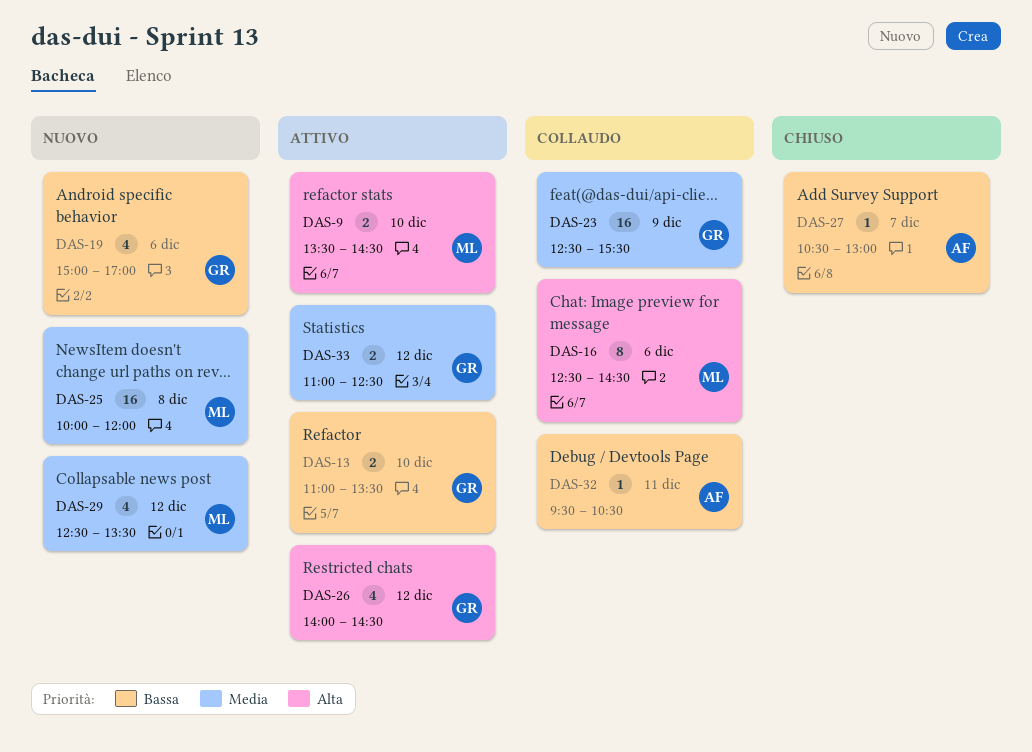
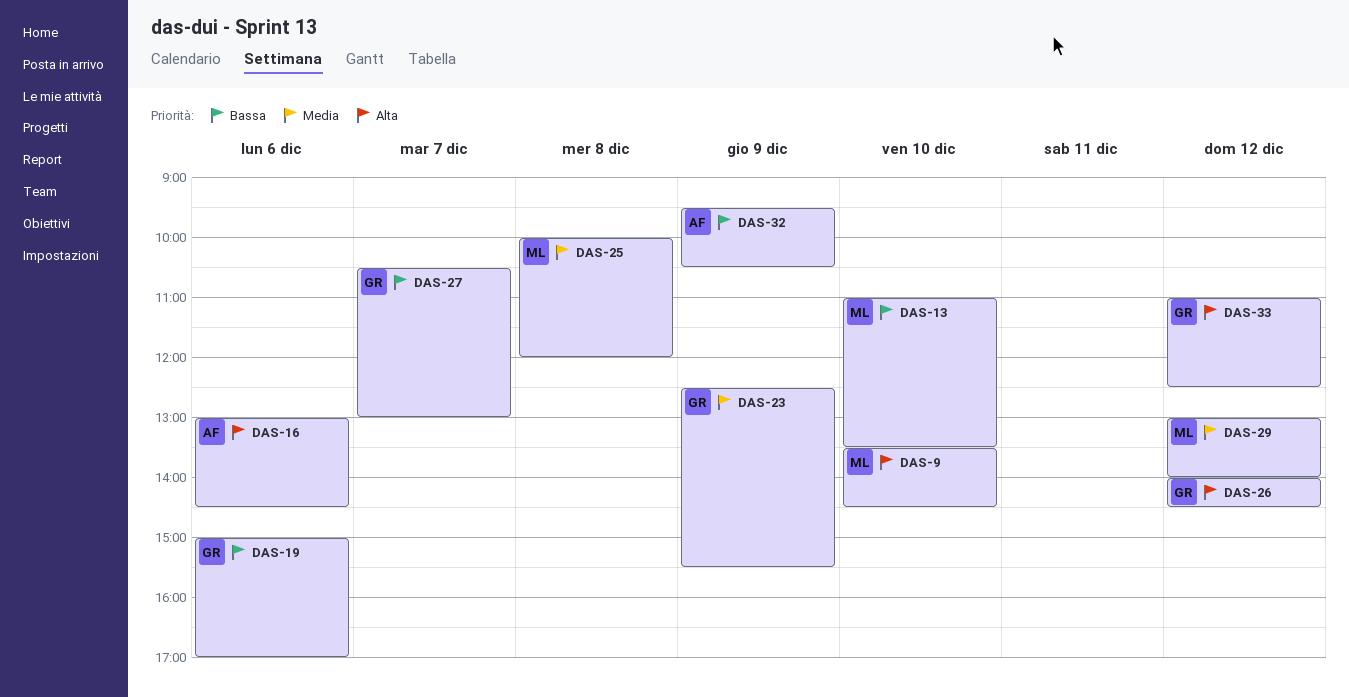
DAS-13, owner: GR -> ML
DAS-16, owner: ML -> AF
DAS-16, begins: 12:30 -> 13:00
DAS-27, owner: AF -> GR
DAS-29, begins: 12:30 -> 13:00
DAS-29, ends: 13:30 -> 14:00
DAS-32, day: Dec 11 -> Dec 9
DAS-33, priority: Media -> Alta

